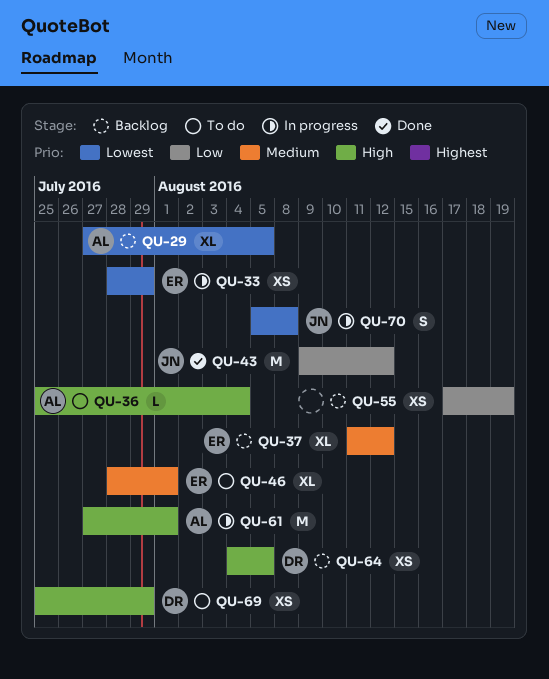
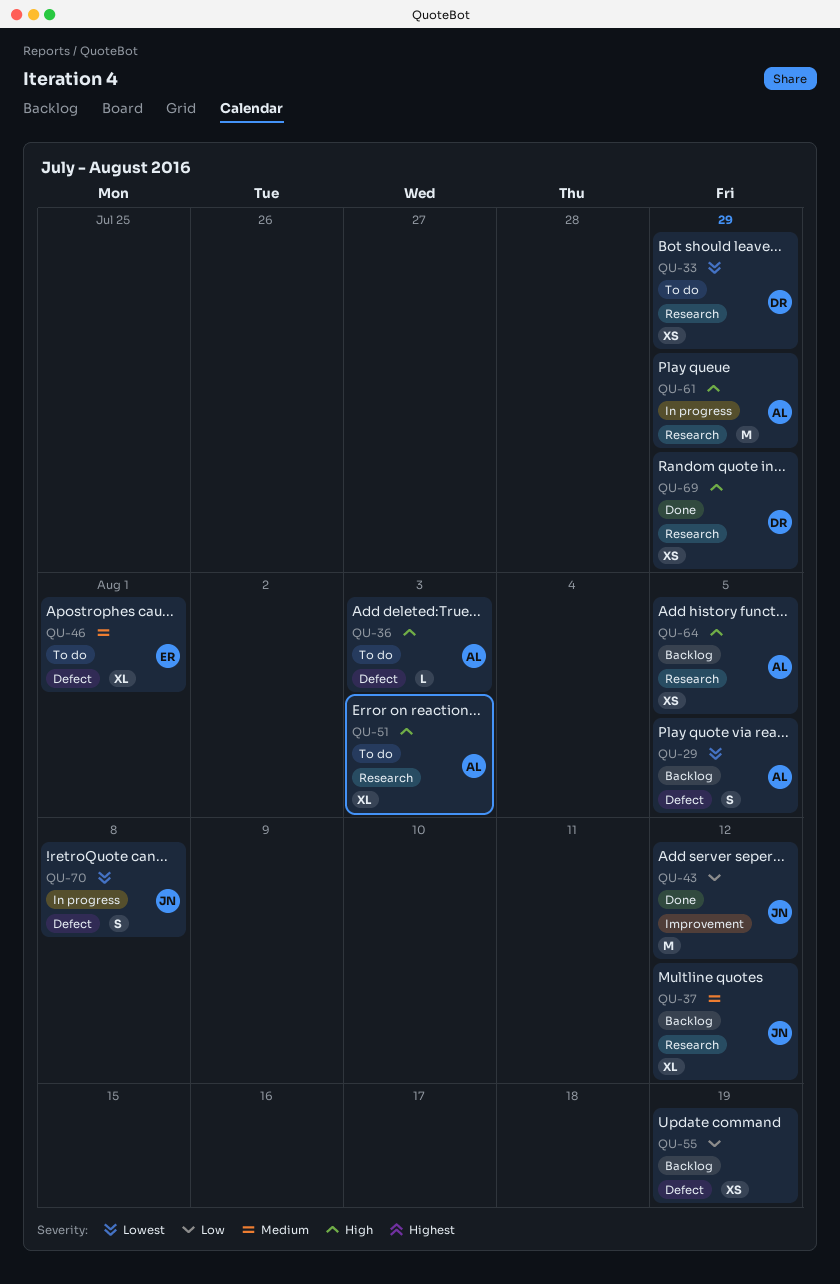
QU-29, estimate: XL -> S
QU-33, status: In progress -> To do
QU-33, owner: ER -> DR
QU-36, due: Aug 4 -> Aug 3
QU-37, owner: ER -> JN
QU-51: none -> present
QU-61, due: Aug 1 -> Jul 29
QU-64, owner: DR -> AL
QU-69, status: To do -> Done

